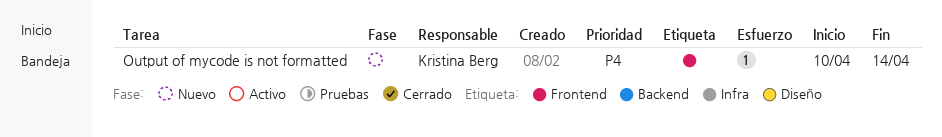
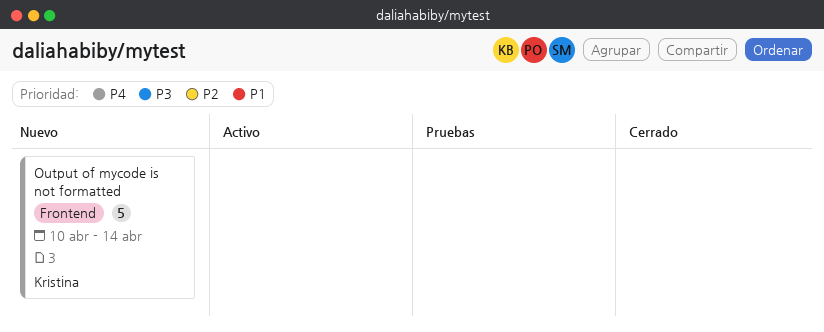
Output of mycode is not formatted, estimate: 1 -> 5

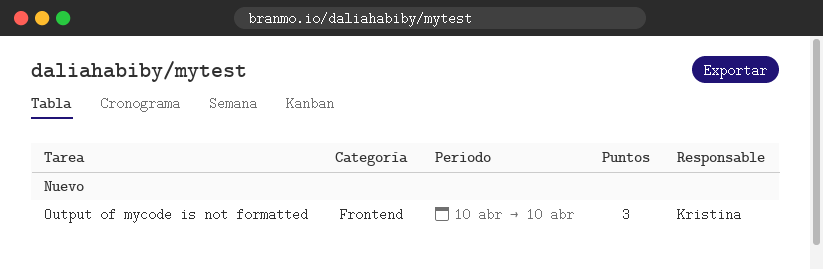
Output of mycode is not formatted, estimate: 5 -> 3
Output of mycode is not formatted, due: Apr 14 -> Apr 10

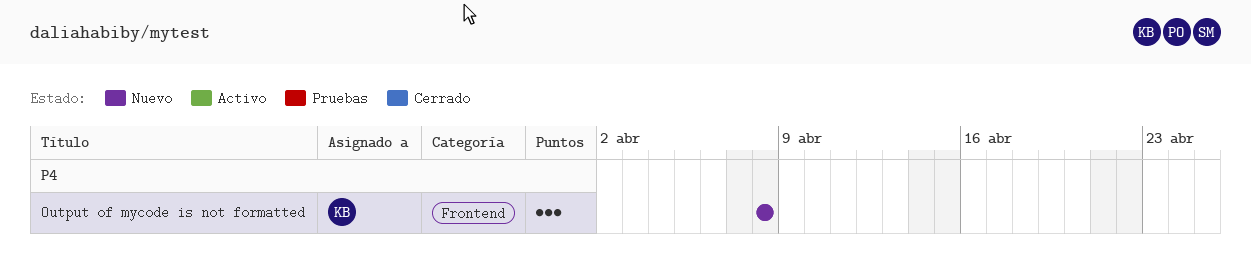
Output of mycode is not formatted, start: Apr 10 -> Apr 8
Output of mycode is not formatted, due: Apr 10 -> Apr 8

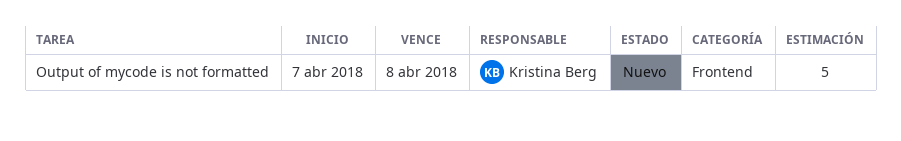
Output of mycode is not formatted, estimate: 3 -> 5
Output of mycode is not formatted, start: Apr 8 -> Apr 7

